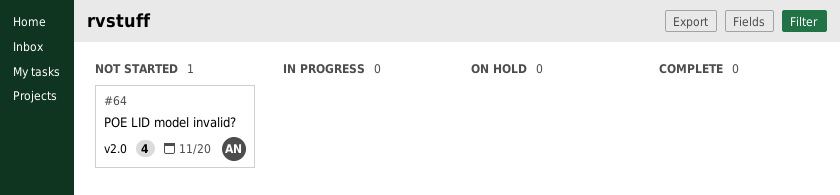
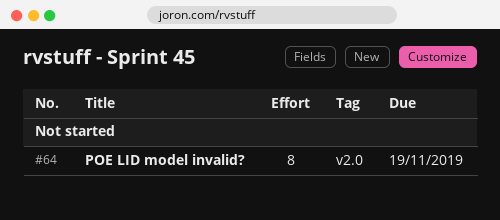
#64, estimate: 4 -> 8
#64, due: Nov 20 -> Nov 19

